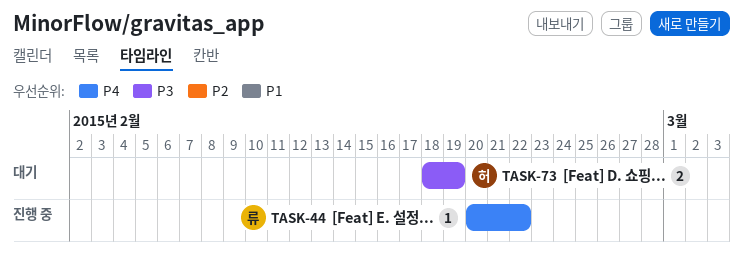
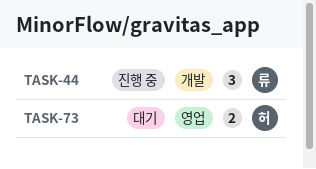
TASK-44, estimate: 1 -> 3

